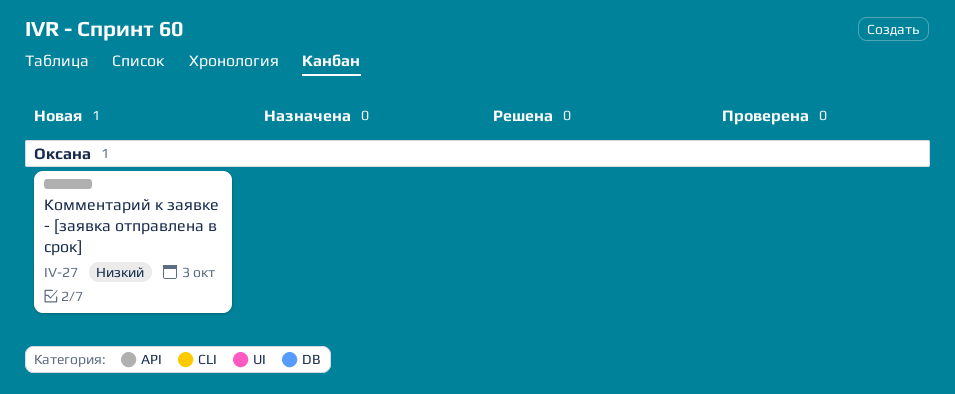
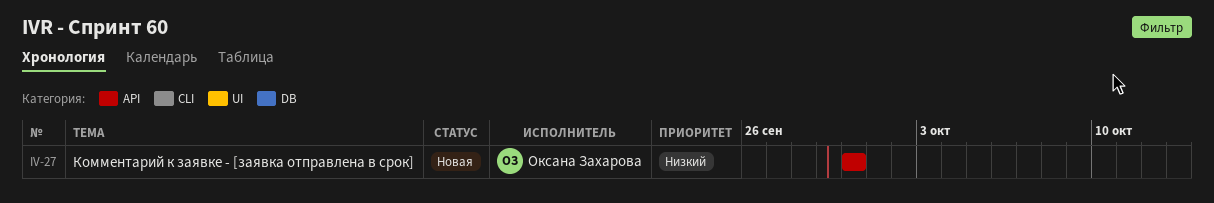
IV-27, due: Oct 3 -> Sep 30

